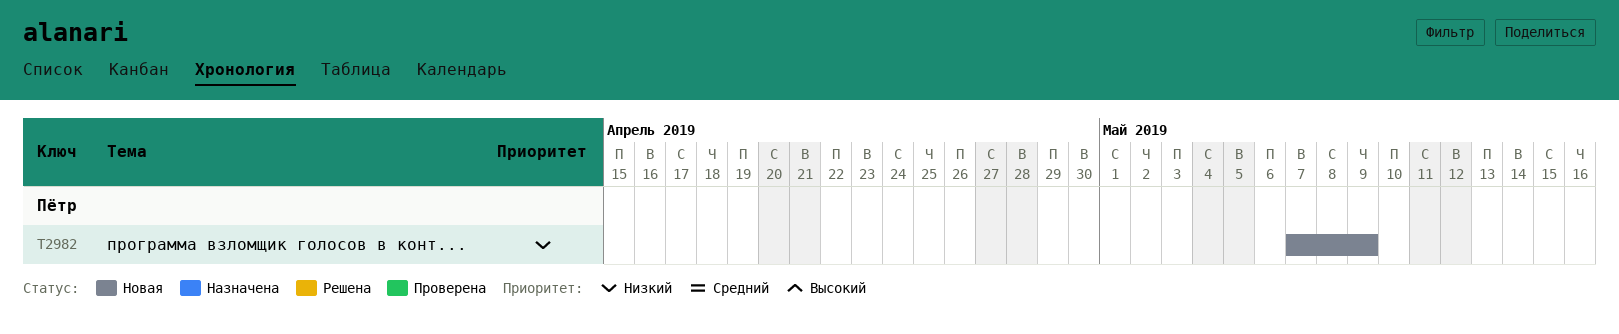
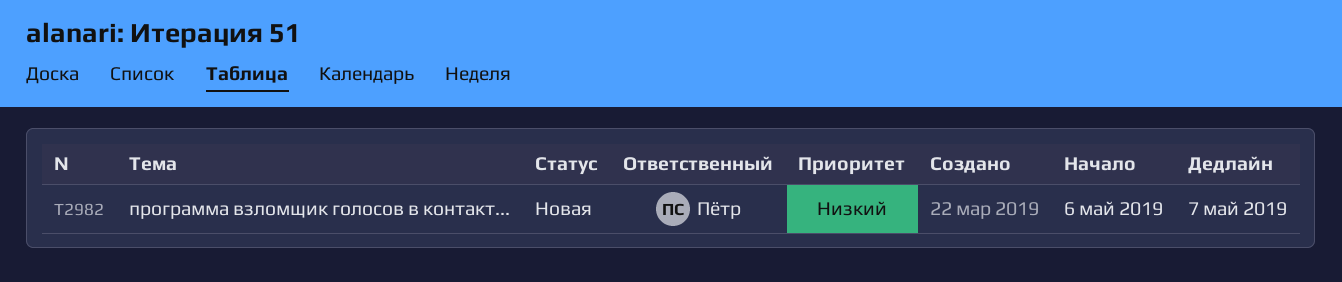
T2982, start: May 7 -> May 6
T2982, due: May 9 -> May 7

